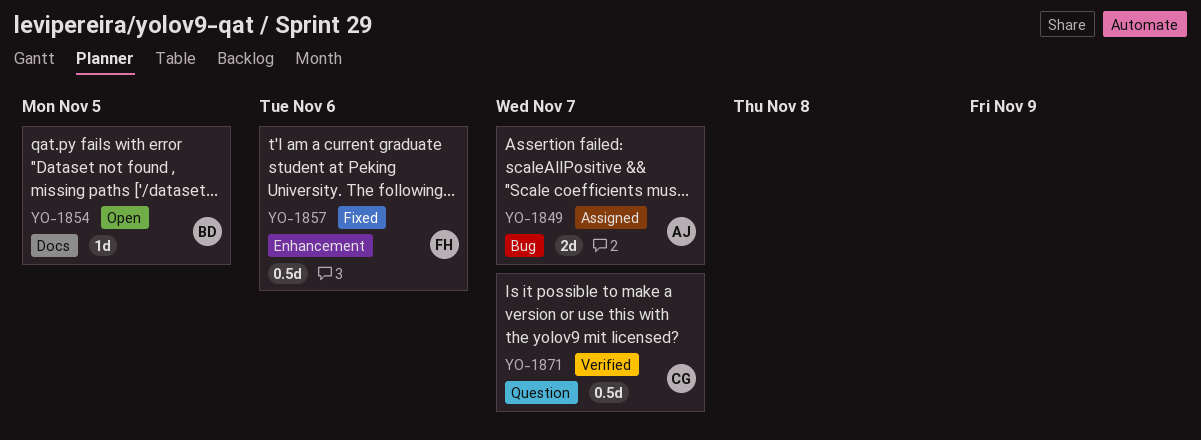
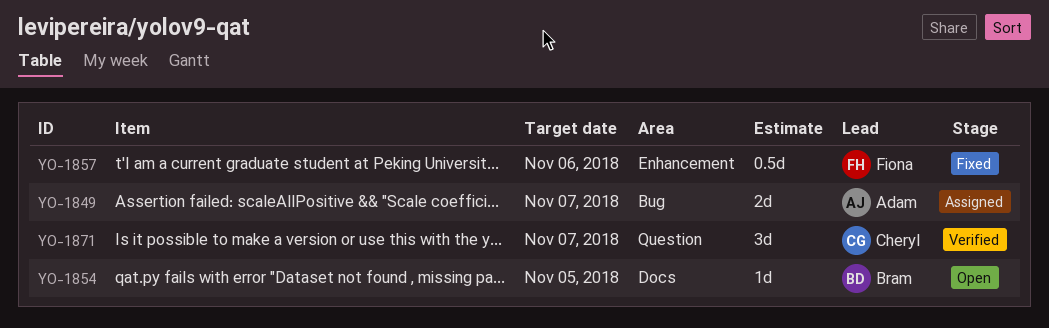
YO-1871, estimate: 0.5d -> 3d

